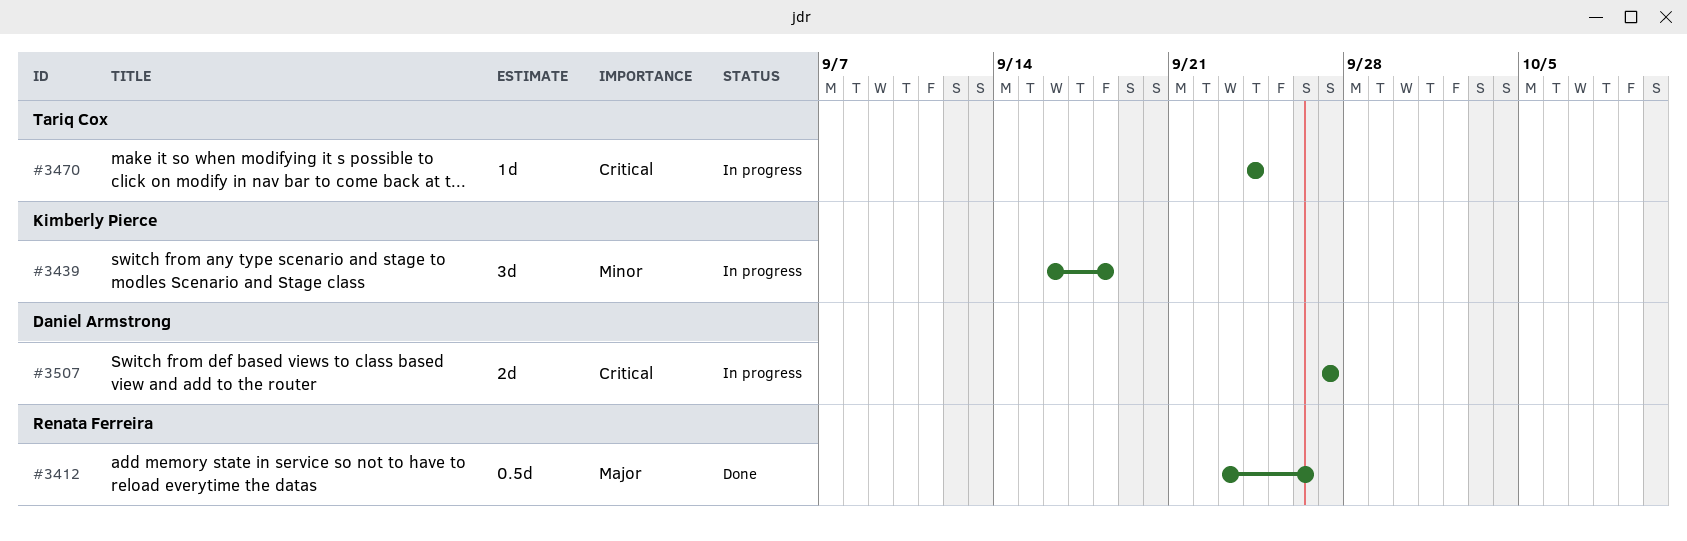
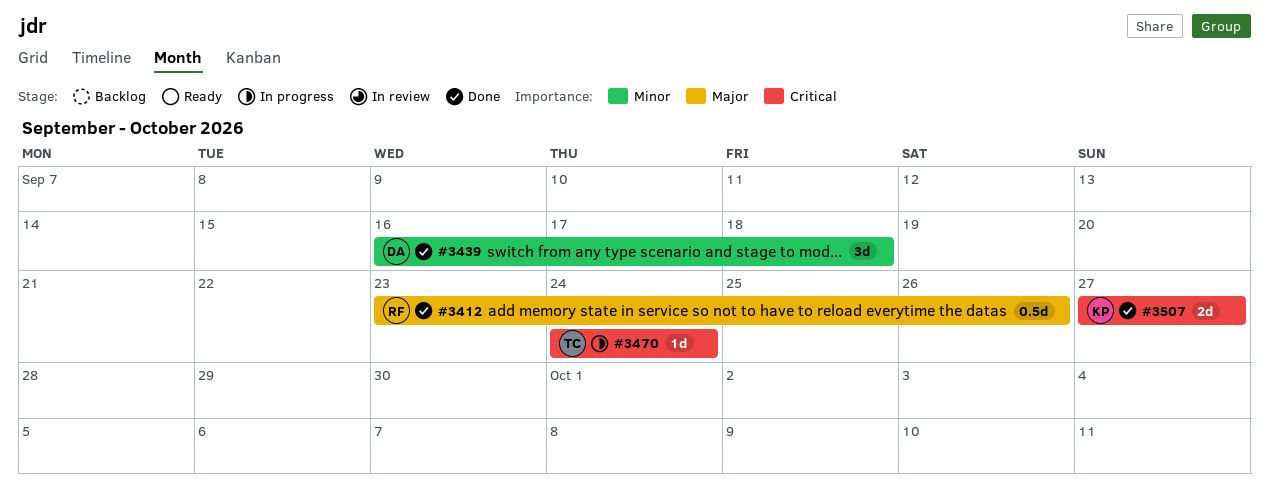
#3439, status: In progress -> Done
#3439, owner: Kimberly Pierce -> Daniel Armstrong
#3507, status: In progress -> Done
#3507, owner: Daniel Armstrong -> Kimberly Pierce

